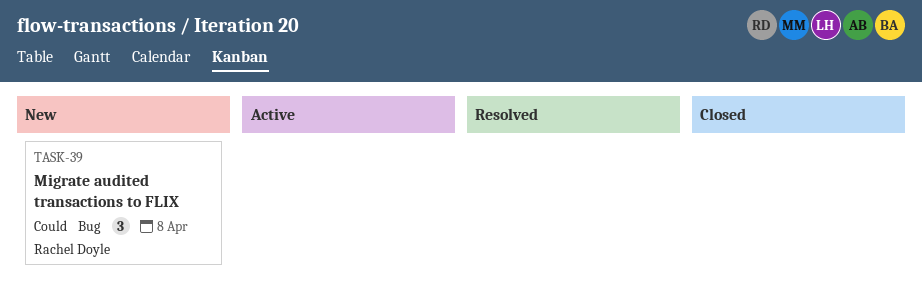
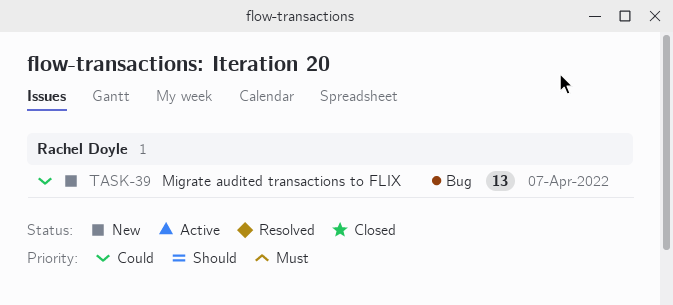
TASK-39, estimate: 3 -> 13
TASK-39, due: Apr 8 -> Apr 7

